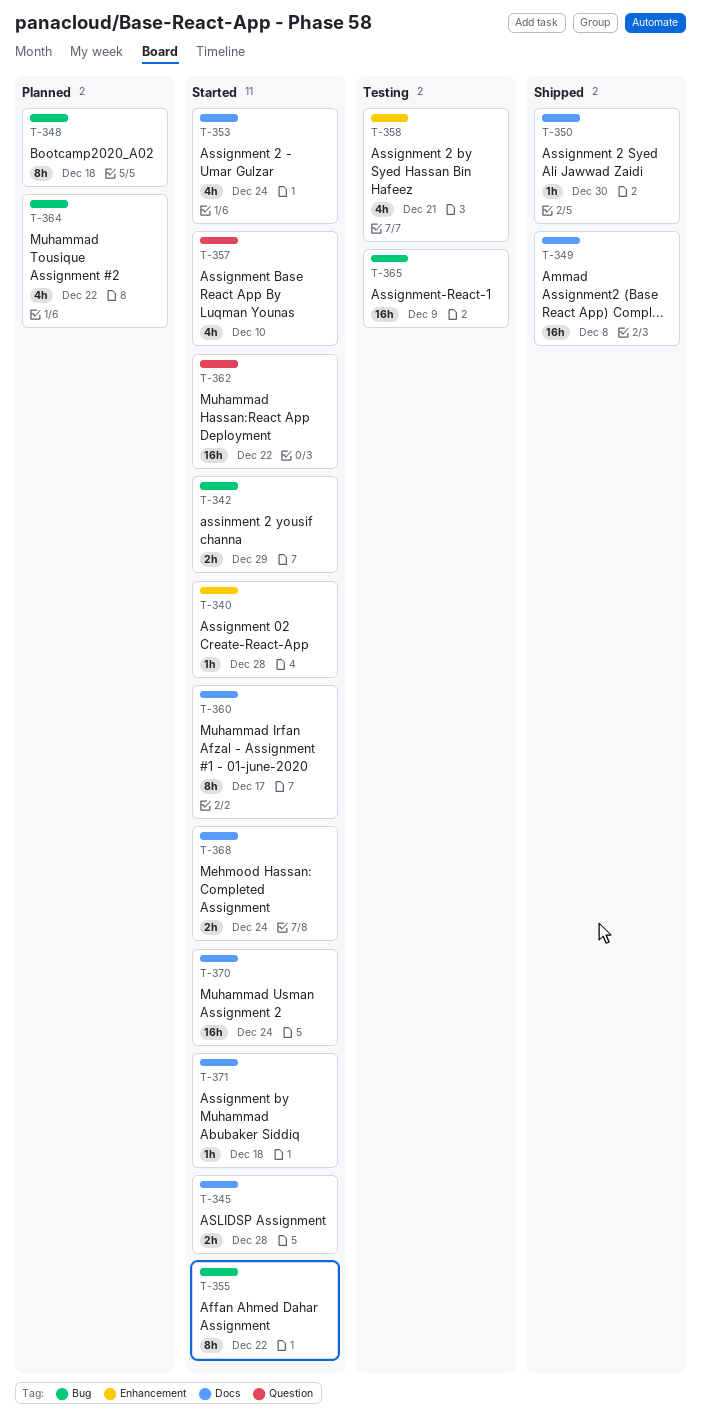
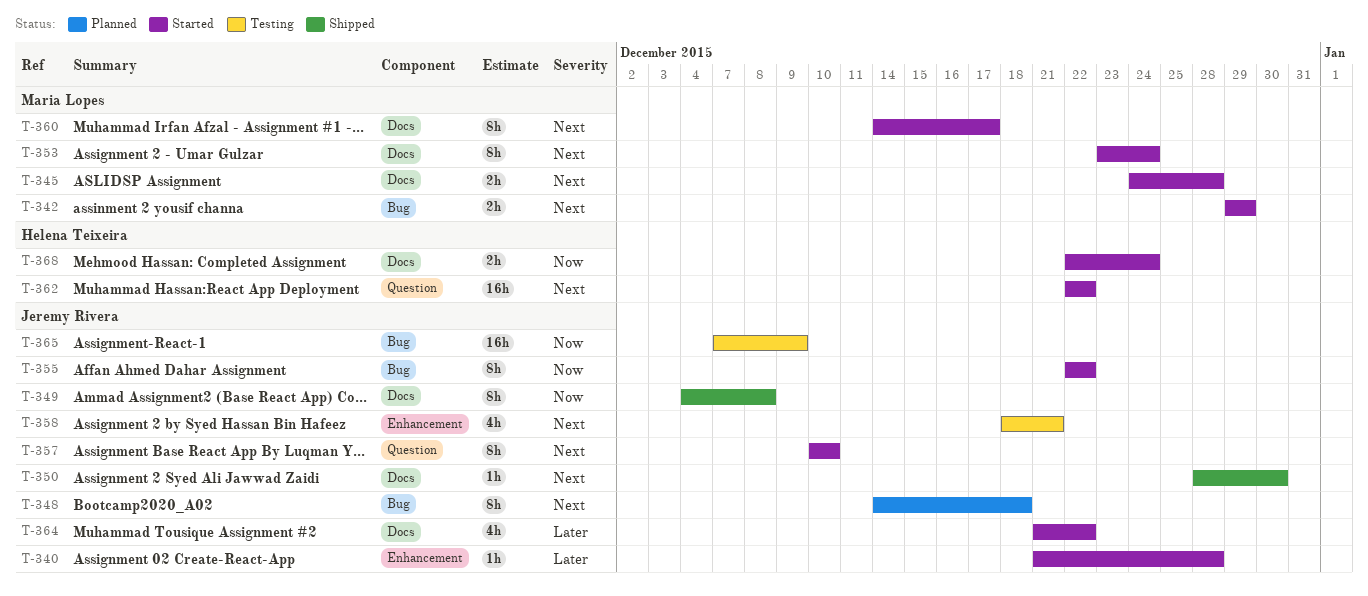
T-349, estimate: 16h -> 8h
T-353, estimate: 4h -> 8h
T-357, estimate: 4h -> 8h
T-364, status: Planned -> Started
T-364, label: Bug -> Docs
T-370: present -> none
T-371: present -> none

